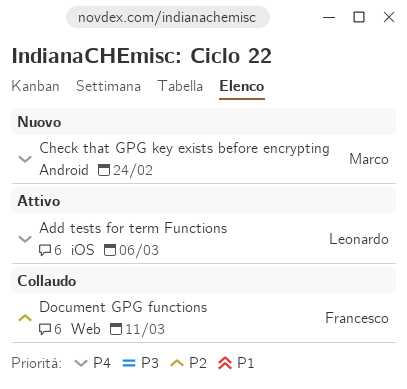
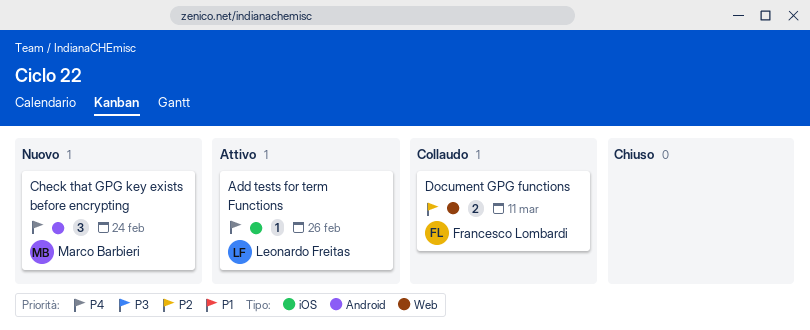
Add tests for term Functions, due: Mar 6 -> Feb 26

